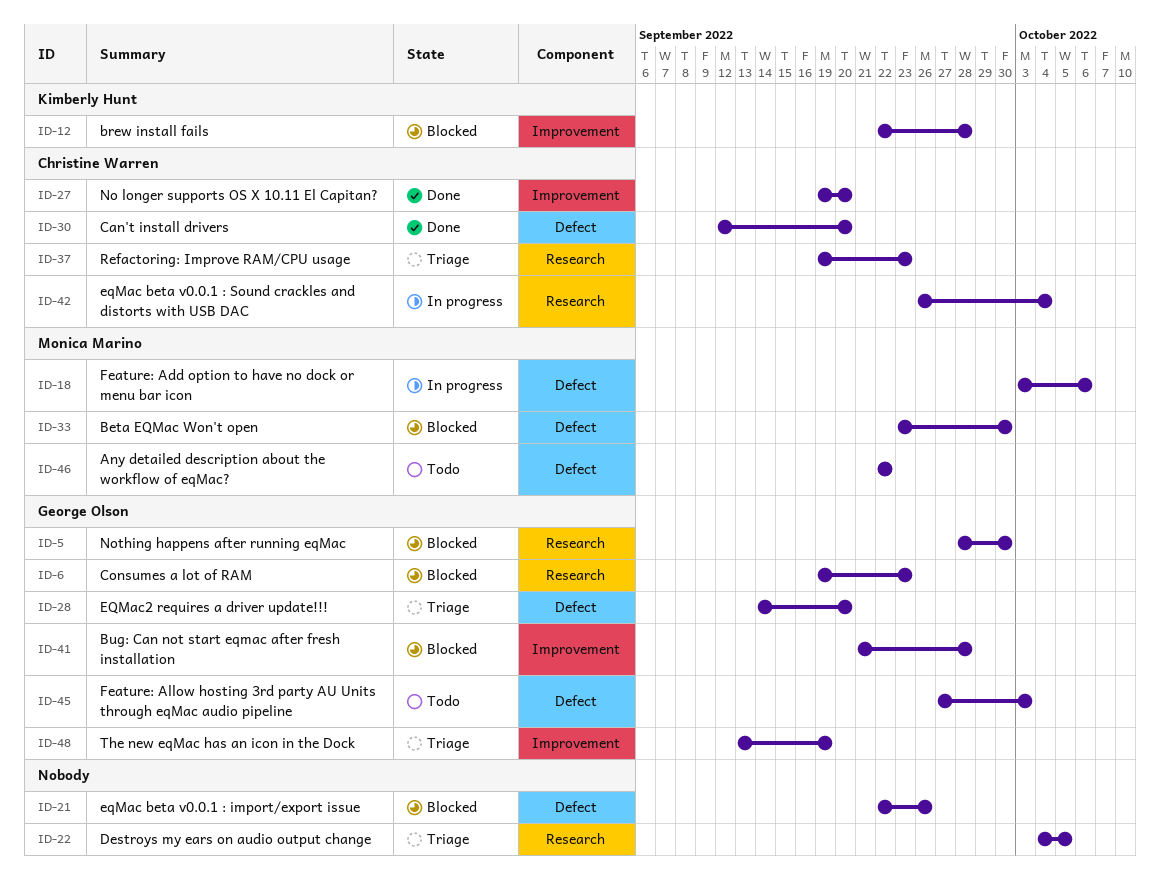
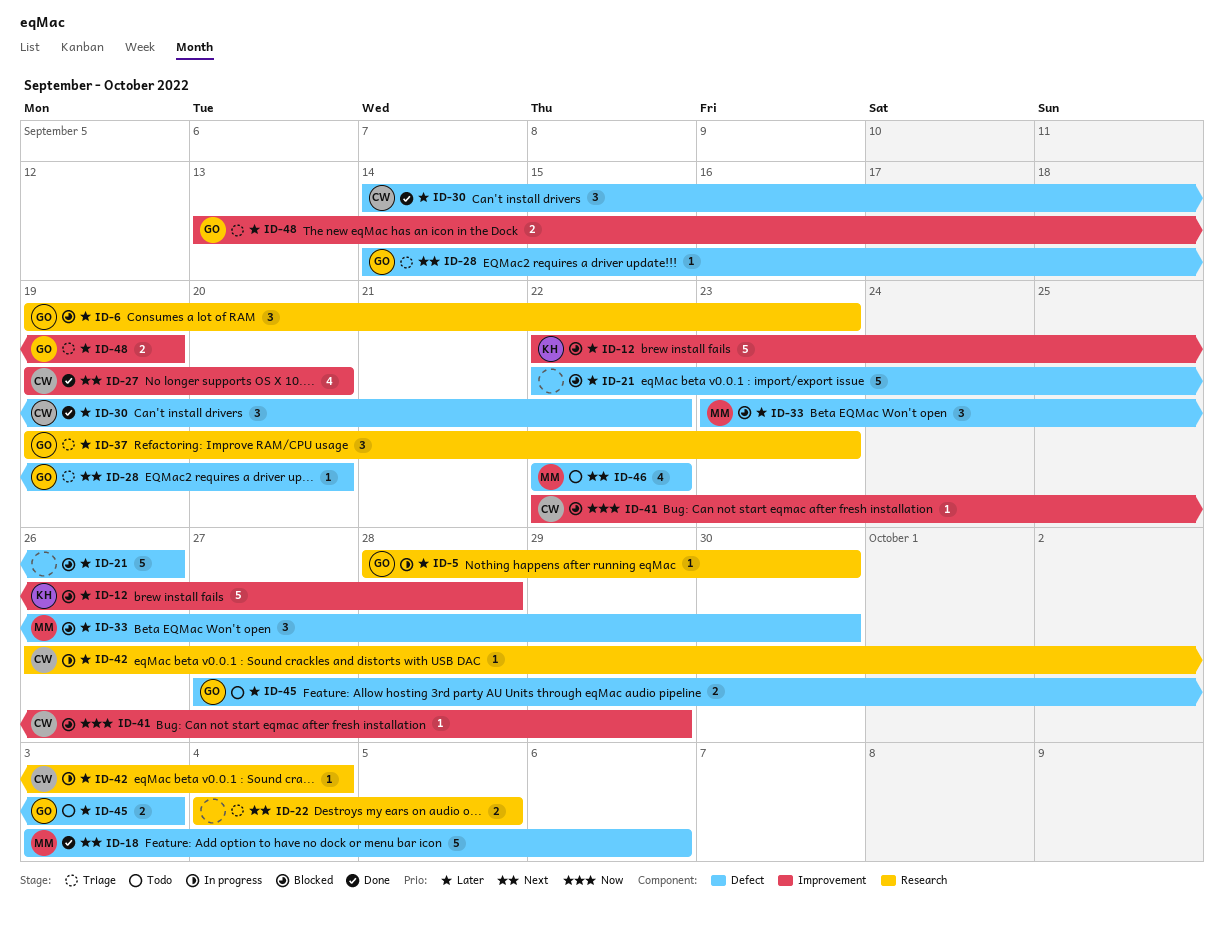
ID-5, status: Blocked -> In progress
ID-18, status: In progress -> Done
ID-30, start: Sep 12 -> Sep 14
ID-30, due: Sep 20 -> Sep 22
ID-37, owner: Christine Warren -> George Olson
ID-41, owner: George Olson -> Christine Warren
ID-41, start: Sep 21 -> Sep 22
ID-41, due: Sep 28 -> Sep 29

